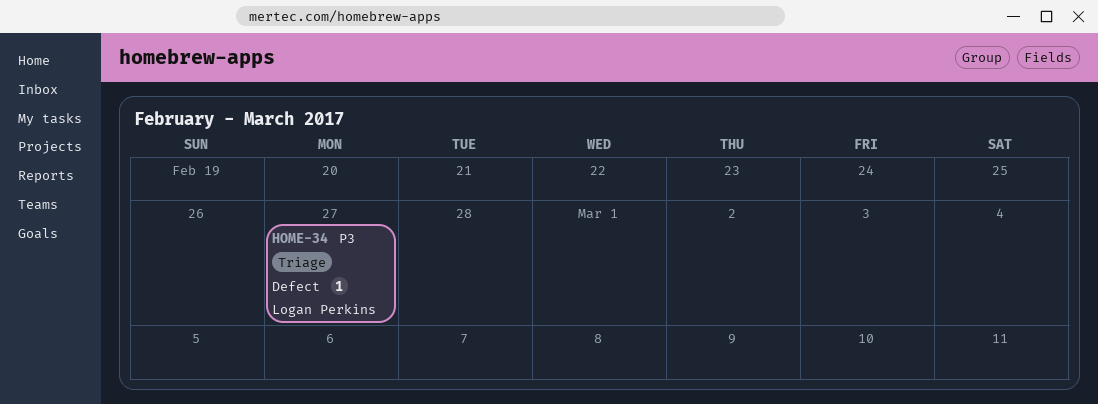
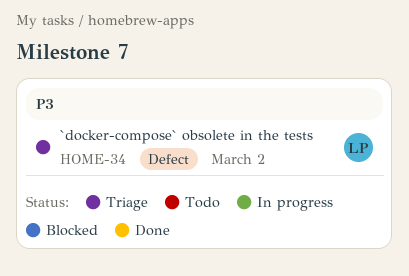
HOME-34, due: Feb 27 -> Mar 2

